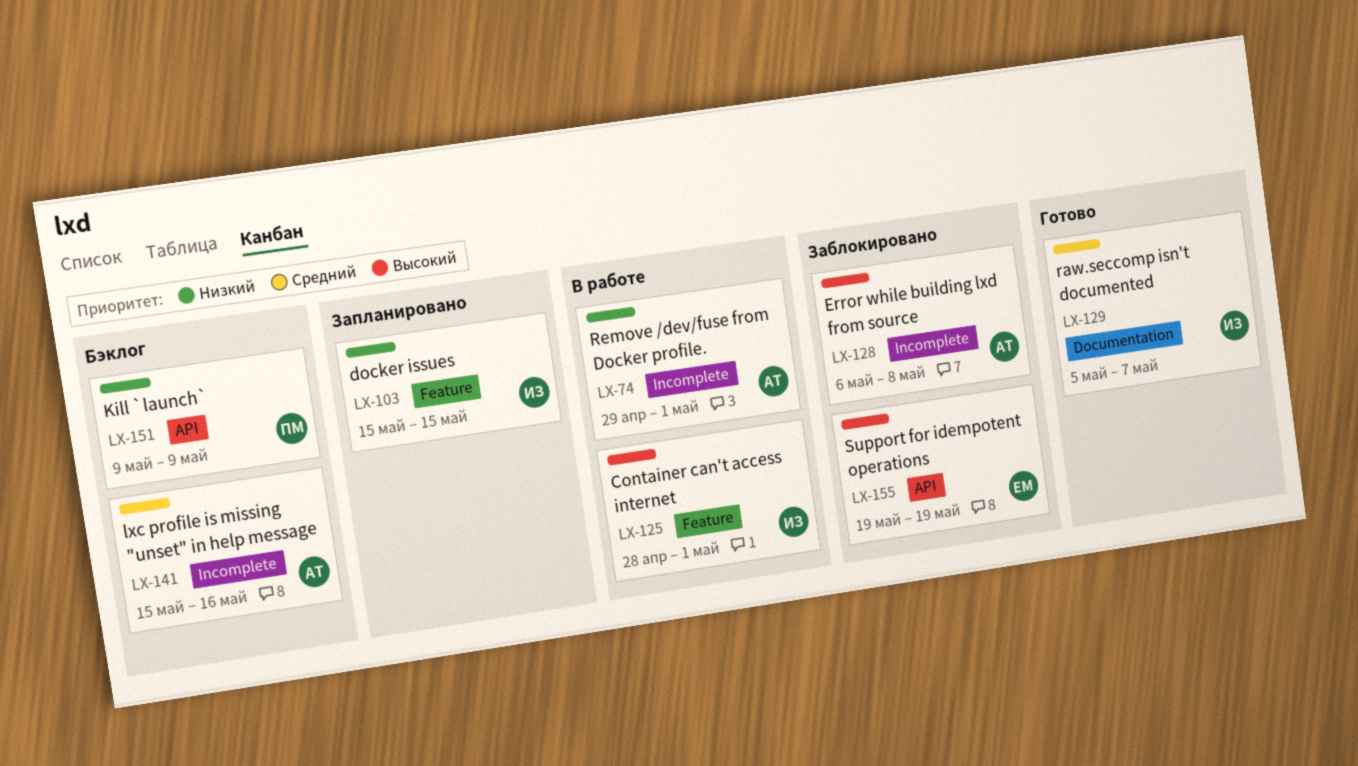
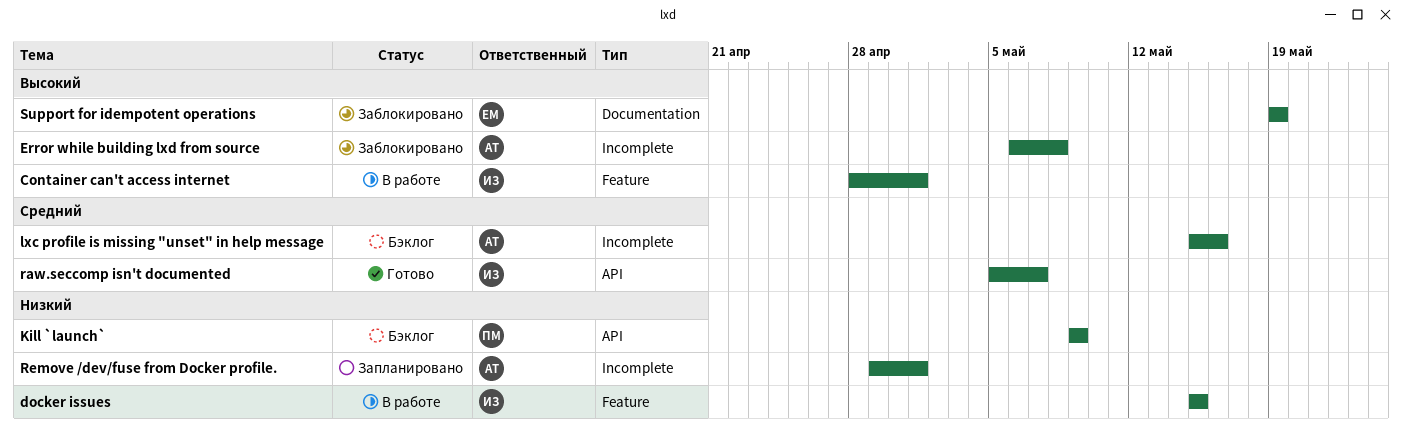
docker issues, status: Запланировано -> В работе
raw.seccomp isn't documented, label: Documentation -> API
Remove /dev/fuse from Docker profile., status: В работе -> Запланировано
Support for idempotent operations, label: API -> Documentation

